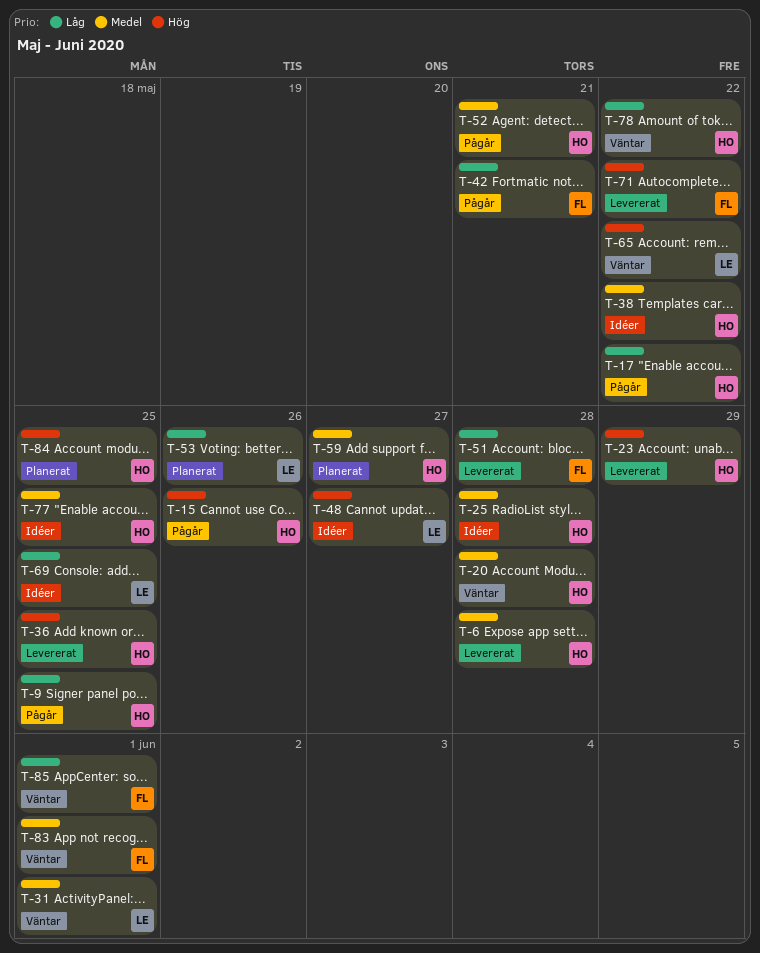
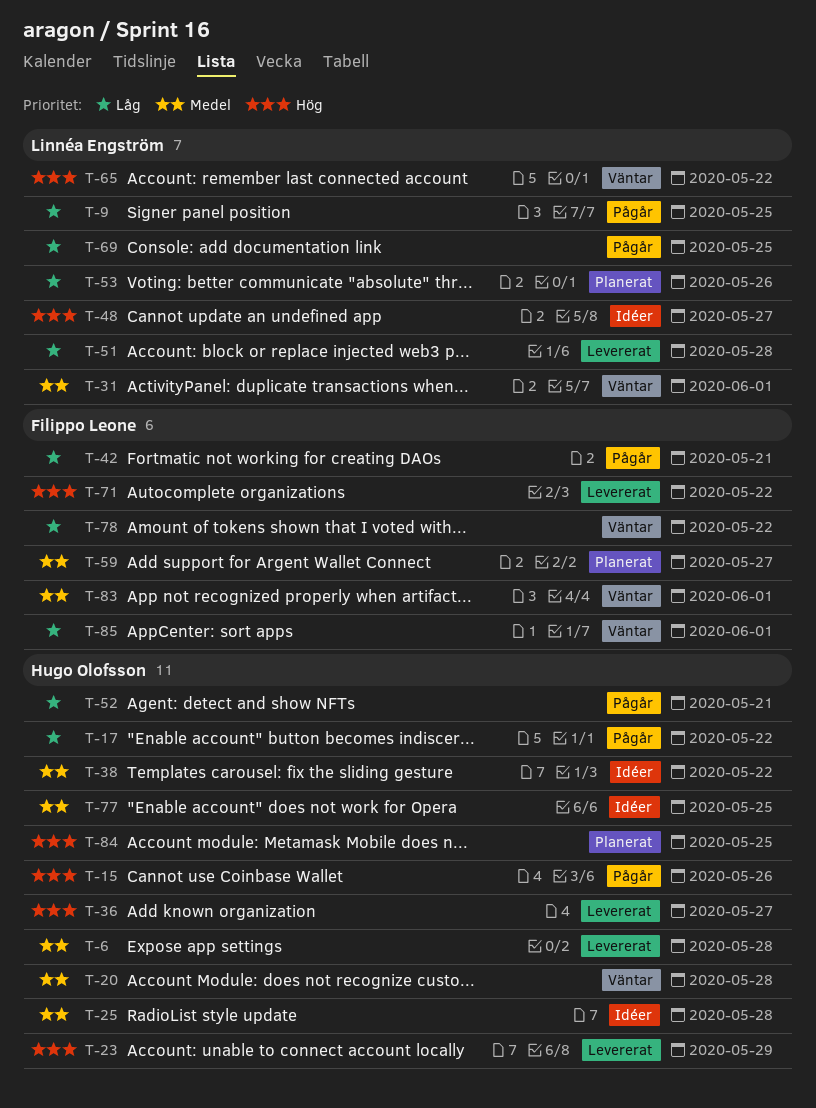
T-9, owner: Hugo Olofsson -> Linnéa Engström
T-36, due: May 25 -> May 27
T-51, owner: Filippo Leone -> Linnéa Engström
T-52, priority: Medel -> Låg
T-59, owner: Hugo Olofsson -> Filippo Leone
T-69, status: Idéer -> Pågår
T-78, owner: Hugo Olofsson -> Filippo Leone

